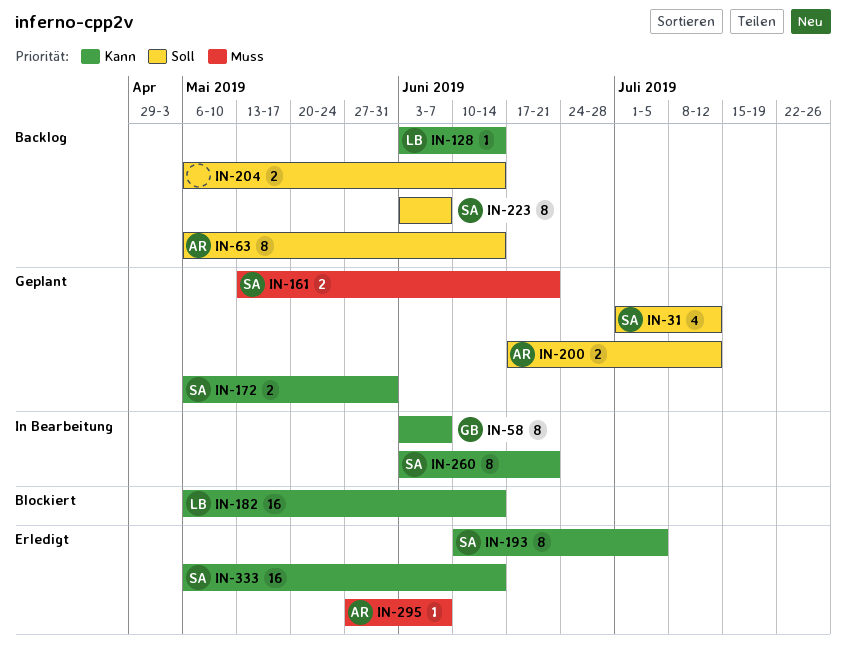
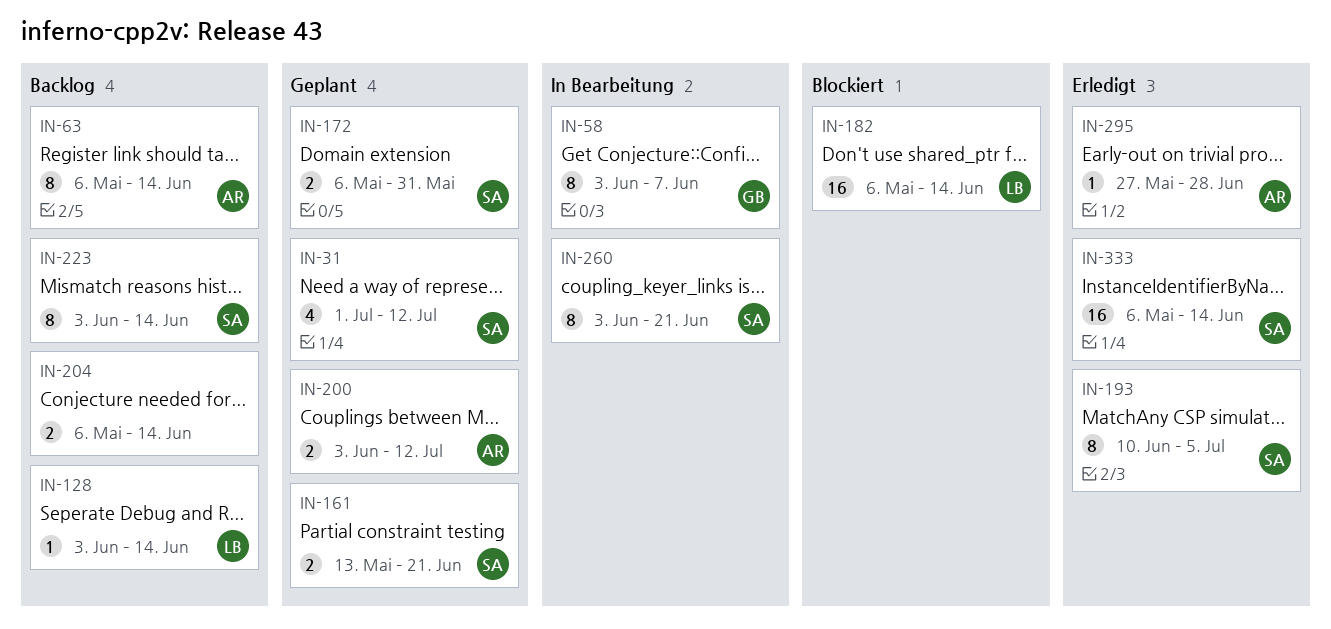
IN-200, start: Jun 17 -> Jun 3
IN-223, due: Jun 7 -> Jun 14
IN-295, due: Jun 7 -> Jun 28

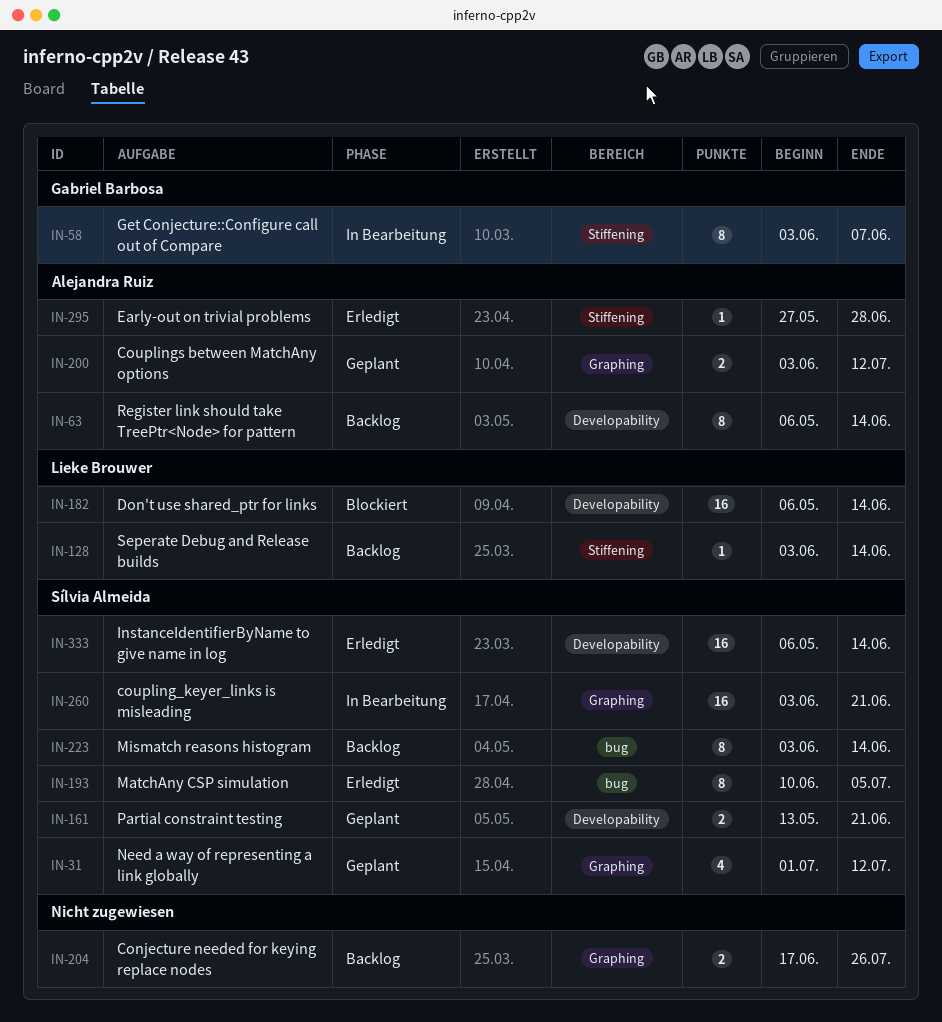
IN-172: present -> none
IN-204, start: May 6 -> Jun 17
IN-204, due: Jun 14 -> Jul 26
IN-260, estimate: 8 -> 16

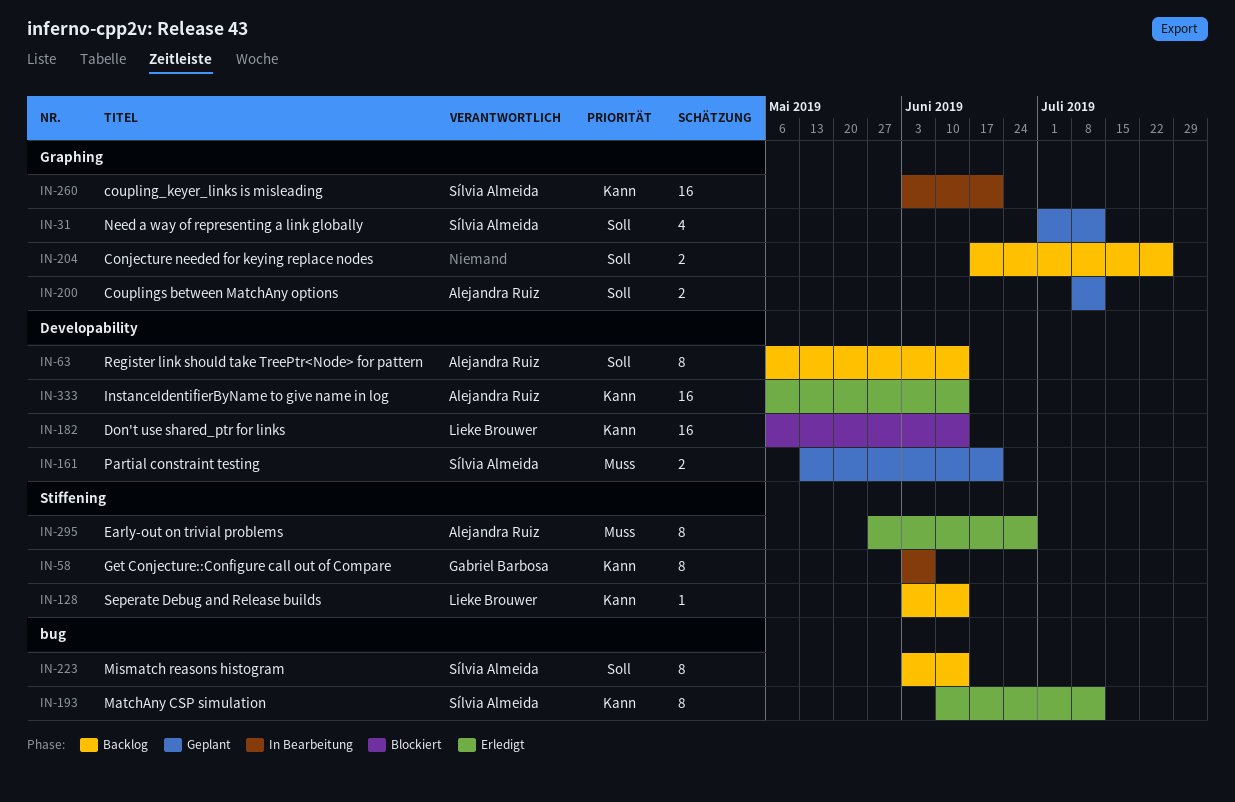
IN-193, due: Jul 5 -> Jul 12
IN-200, start: Jun 3 -> Jul 8
IN-295, estimate: 1 -> 8
IN-333, owner: Sílvia Almeida -> Alejandra Ruiz

